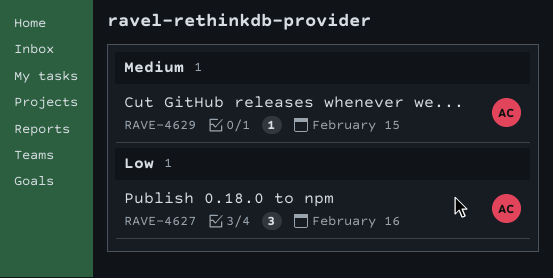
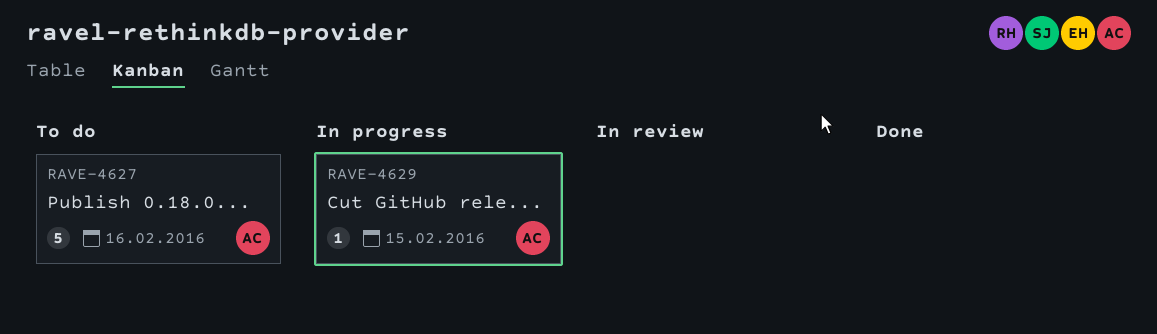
RAVE-4627, estimate: 3 -> 5

